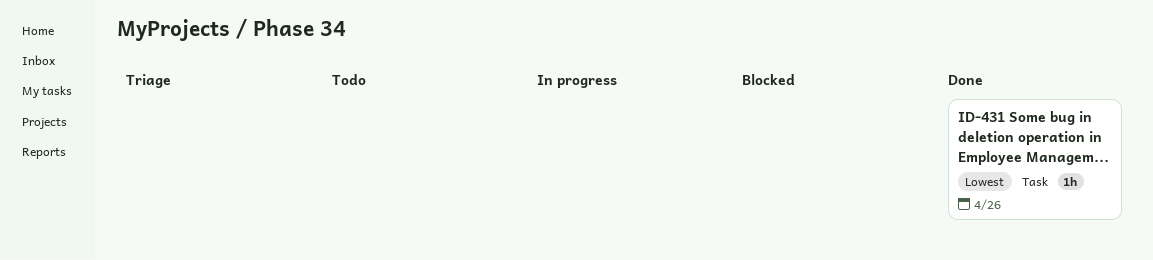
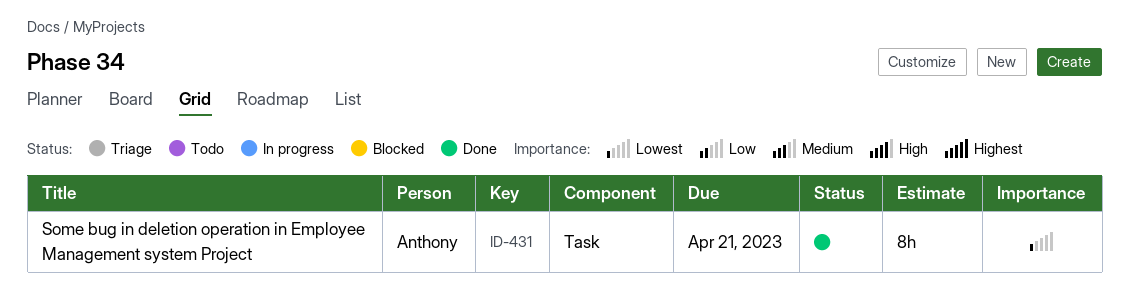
ID-431, estimate: 1h -> 8h
ID-431, due: Apr 26 -> Apr 21

